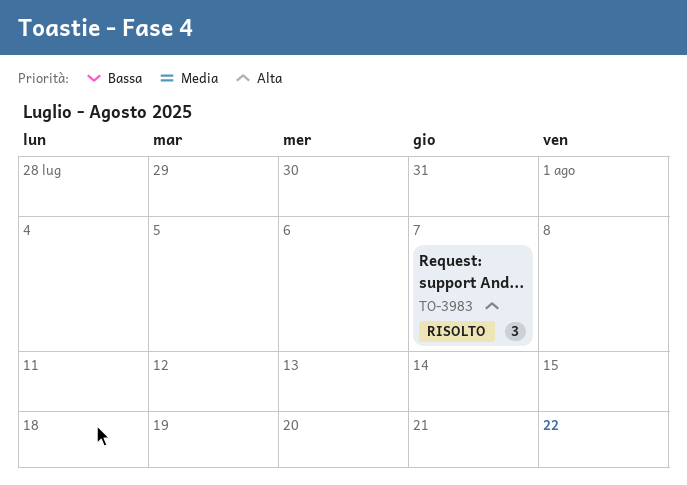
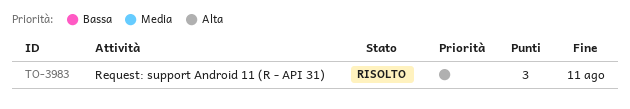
TO-3983, due: Aug 7 -> Aug 11

